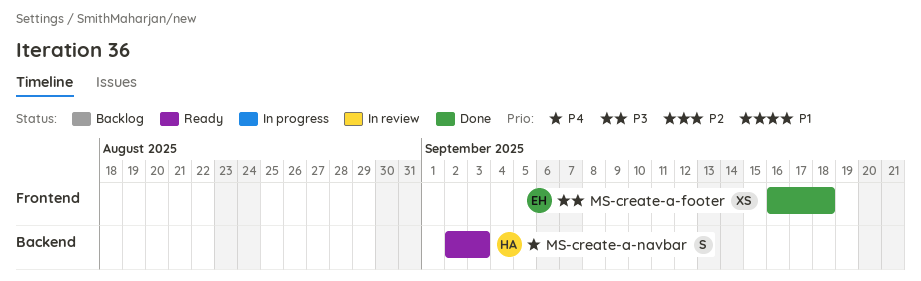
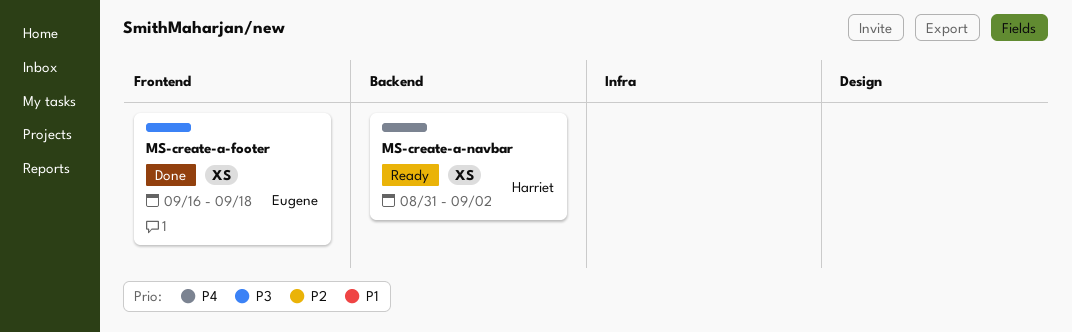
MS-create-a-navbar, estimate: S -> XS
MS-create-a-navbar, start: Sep 2 -> Aug 31
MS-create-a-navbar, due: Sep 3 -> Sep 2

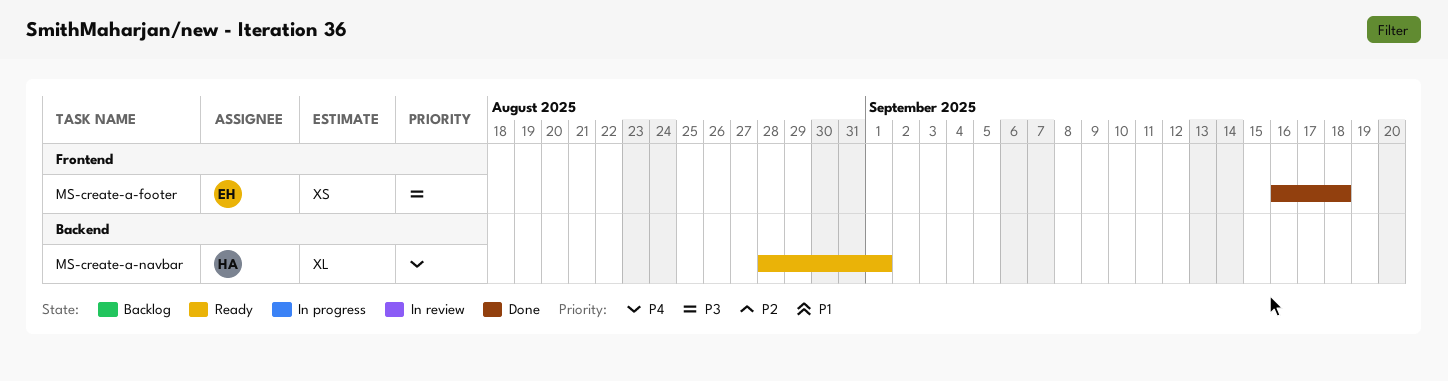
MS-create-a-navbar, estimate: XS -> XL
MS-create-a-navbar, start: Aug 31 -> Aug 28
MS-create-a-navbar, due: Sep 2 -> Sep 1

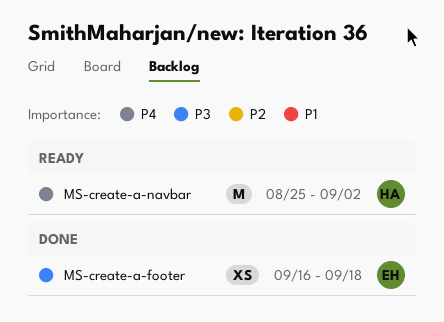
MS-create-a-navbar, estimate: XL -> M
MS-create-a-navbar, start: Aug 28 -> Aug 25
MS-create-a-navbar, due: Sep 1 -> Sep 2

